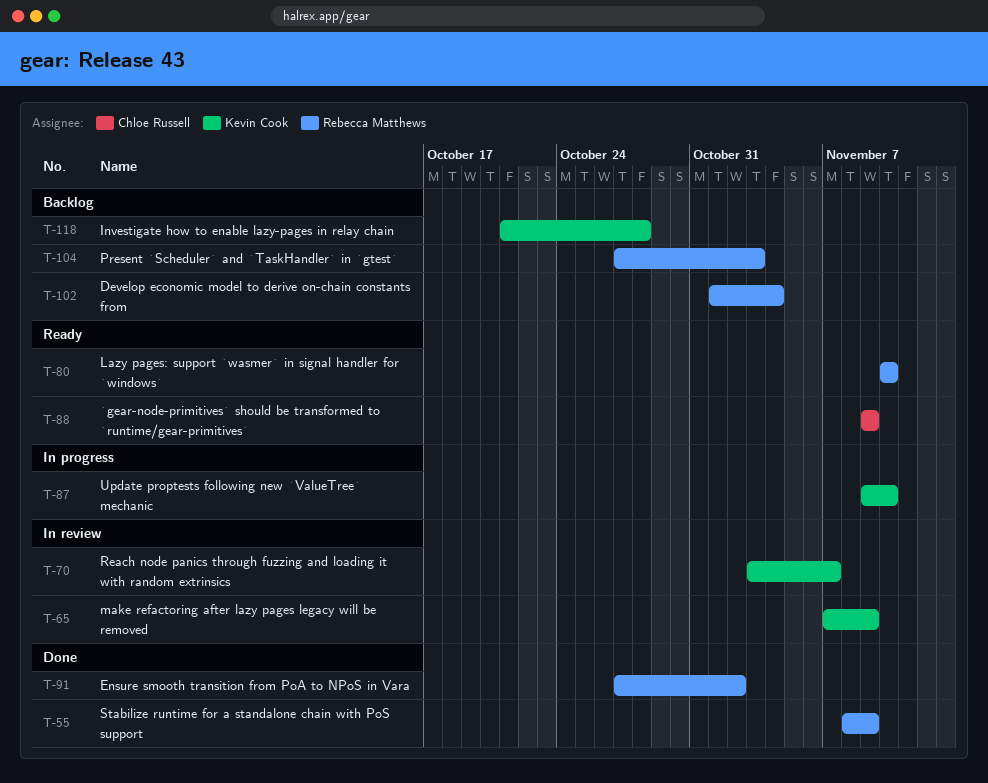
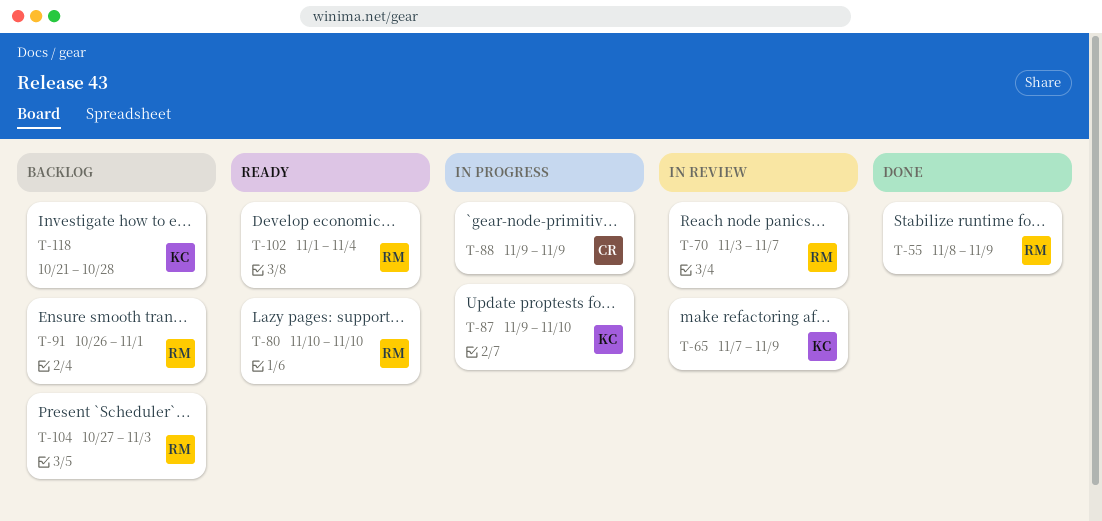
T-70, owner: Kevin Cook -> Rebecca Matthews
T-88, status: Ready -> In progress
T-91, status: Done -> Backlog
T-91, start: Oct 27 -> Oct 26
T-91, due: Nov 2 -> Nov 1
T-102, status: Backlog -> Ready

